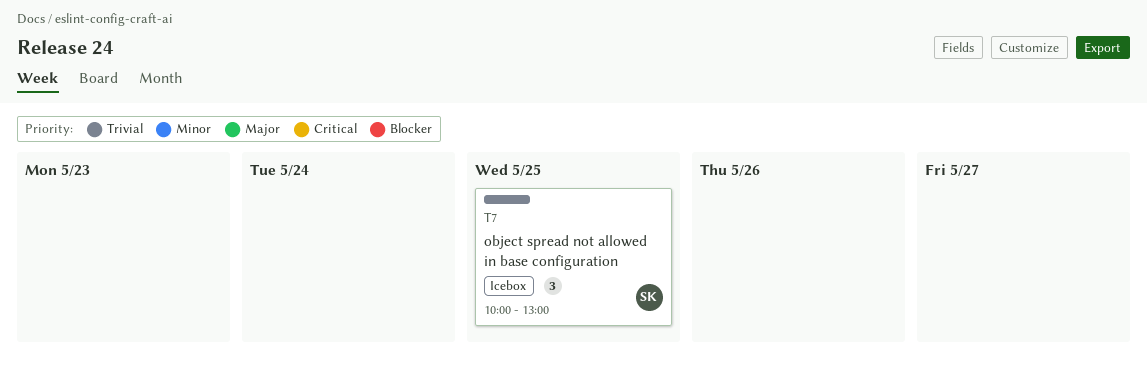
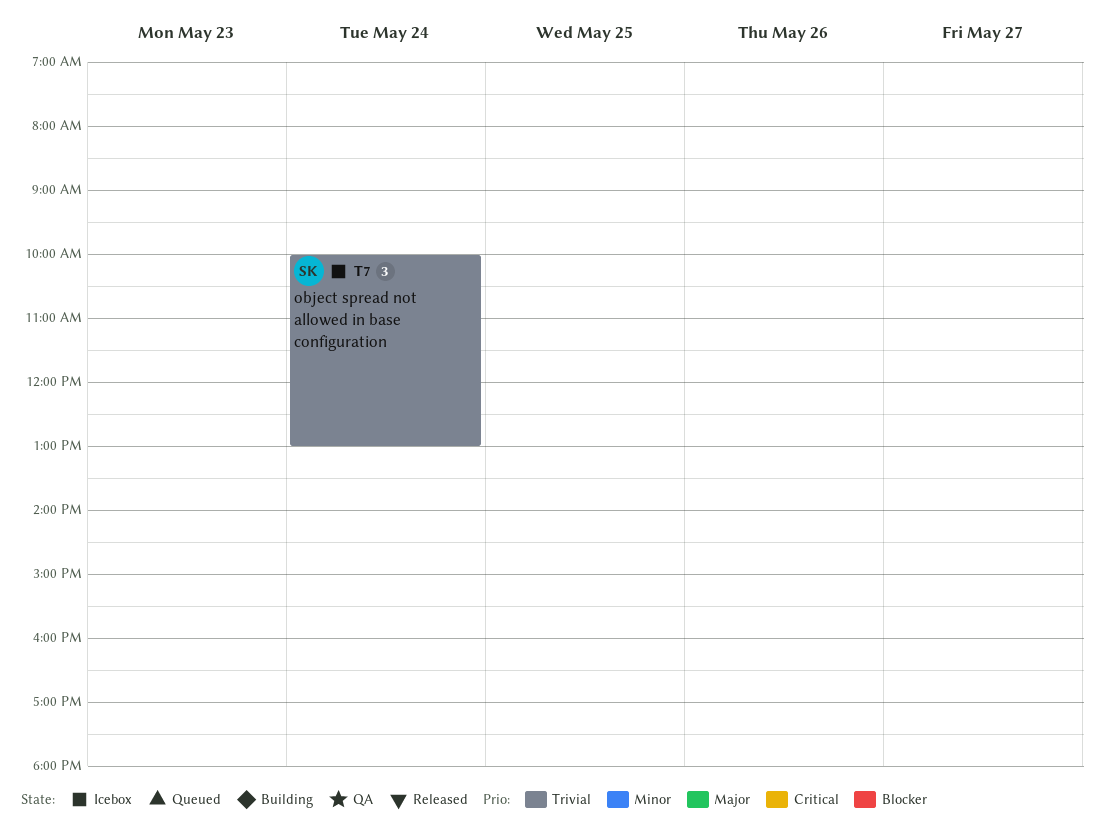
T7, day: May 25 -> May 24

